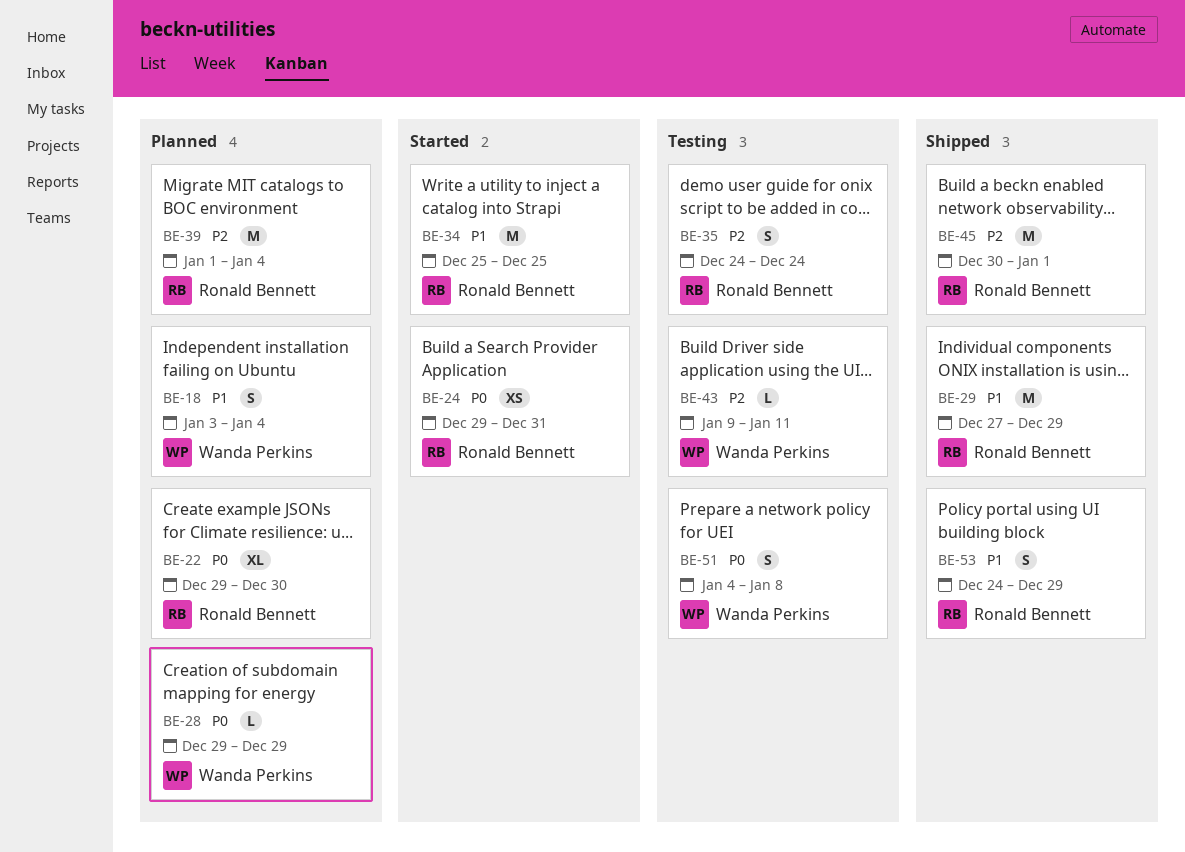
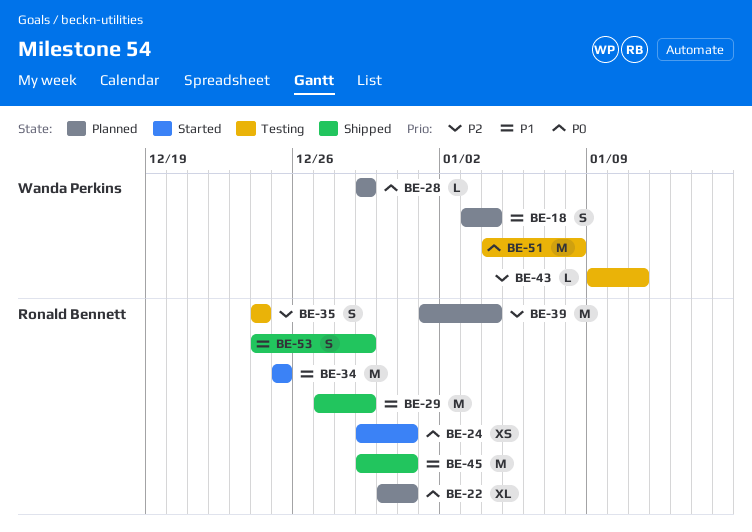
BE-22, start: Dec 29 -> Dec 30
BE-22, due: Dec 30 -> Dec 31
BE-45, priority: P2 -> P1
BE-45, start: Dec 30 -> Dec 29
BE-45, due: Jan 1 -> Dec 31
BE-51, estimate: S -> M

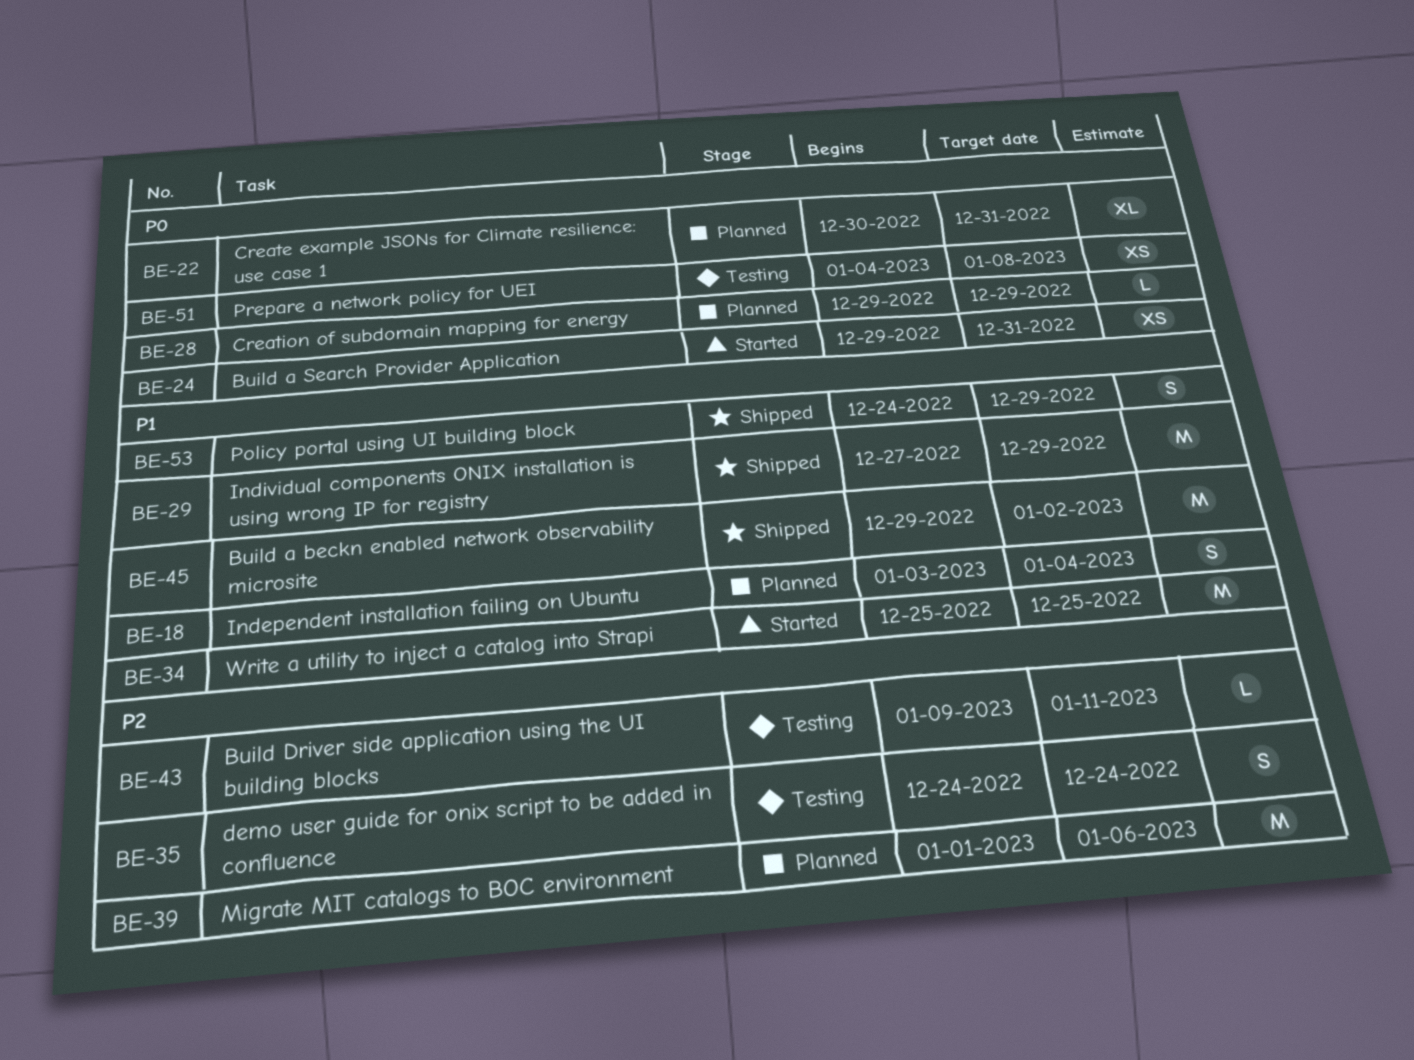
BE-39, due: Jan 4 -> Jan 6
BE-45, due: Dec 31 -> Jan 2
BE-51, estimate: M -> XS

